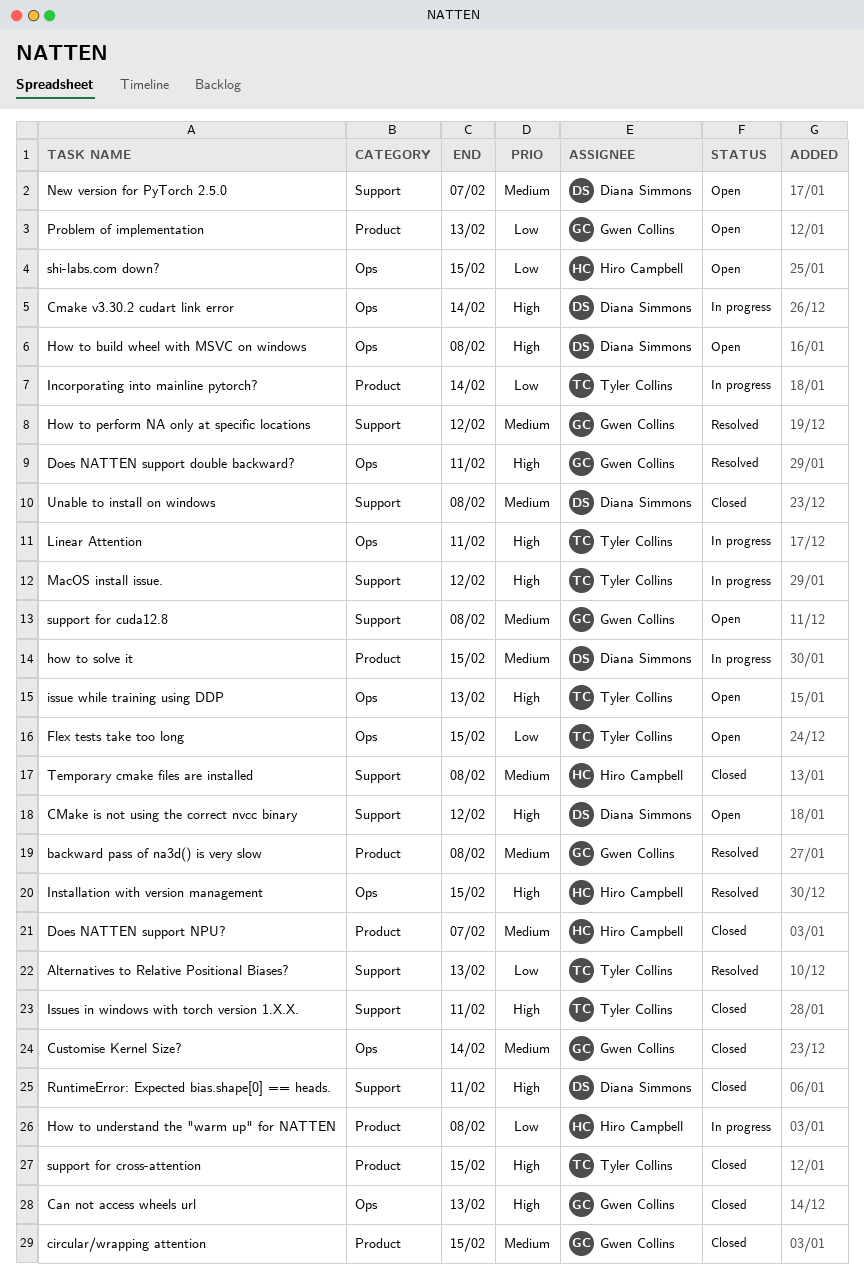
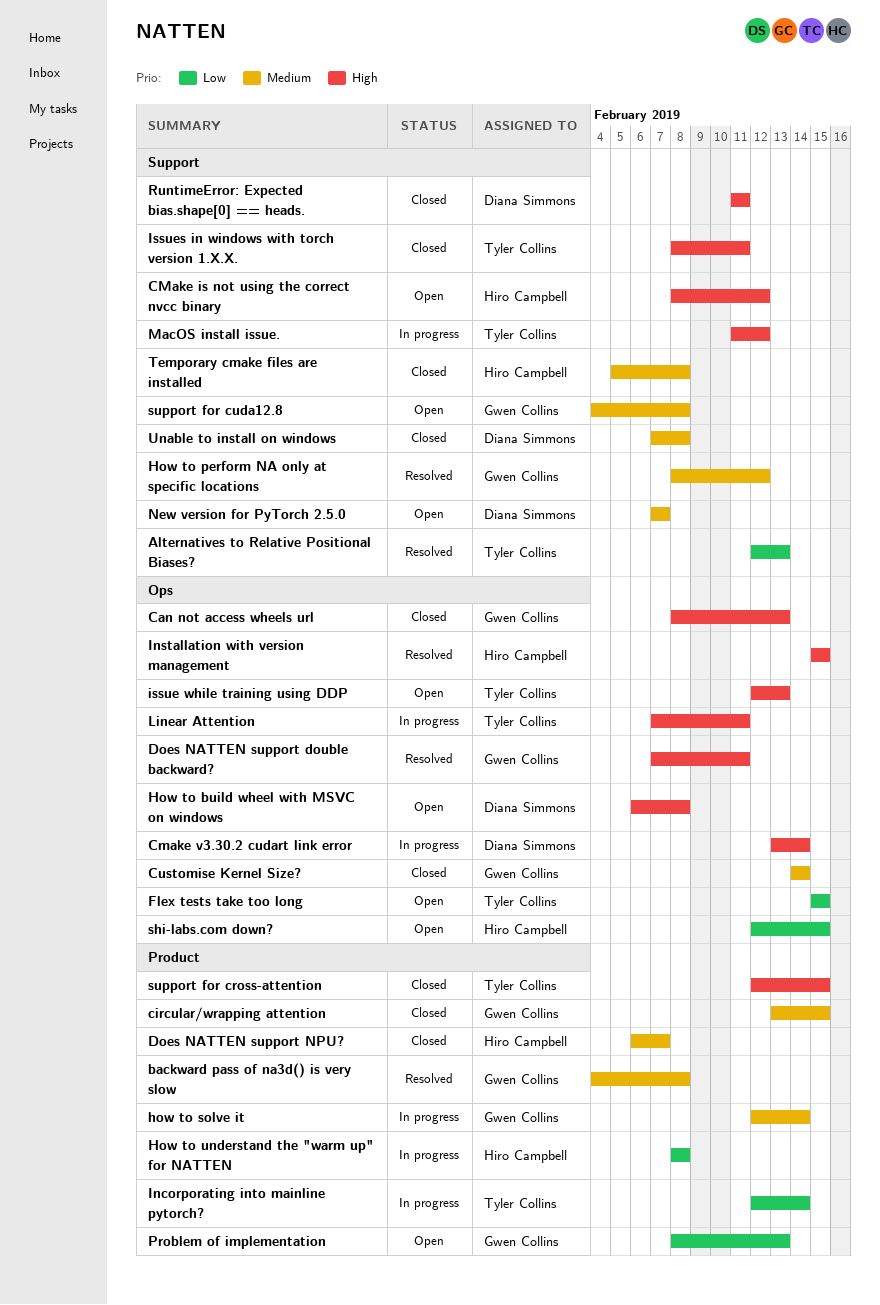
CMake is not using the correct nvcc binary, owner: Diana Simmons -> Hiro Campbell
how to solve it, owner: Diana Simmons -> Gwen Collins
how to solve it, due: Feb 15 -> Feb 14

